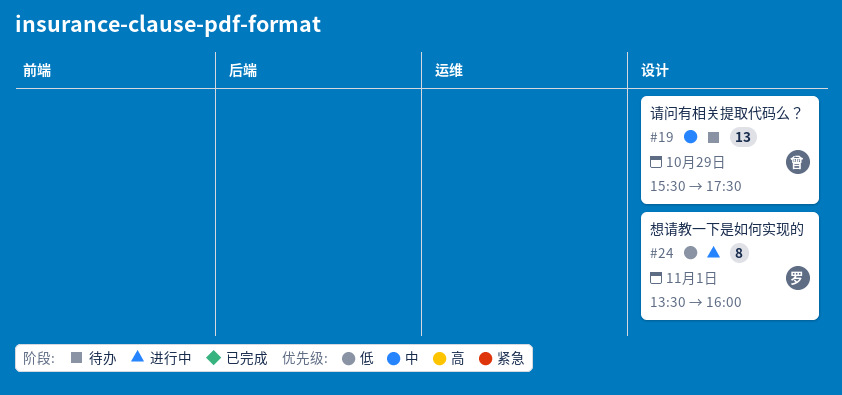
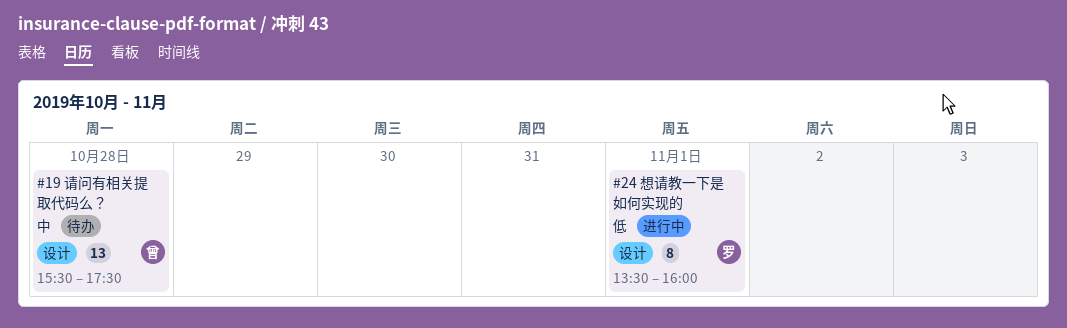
#19, day: Oct 29 -> Oct 28

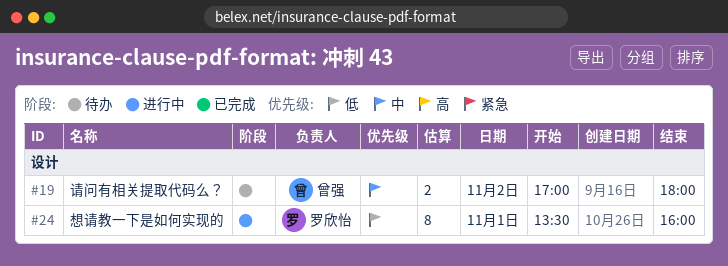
#19, estimate: 13 -> 2
#19, day: Oct 28 -> Nov 2
#19, begins: 15:30 -> 17:00
#19, ends: 17:30 -> 18:00

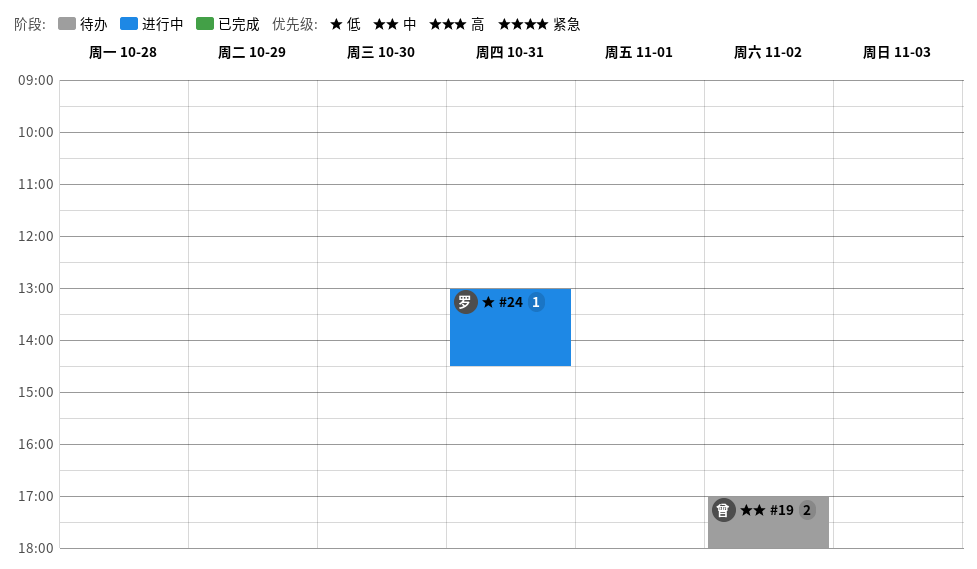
#24, estimate: 8 -> 1
#24, day: Nov 1 -> Oct 31
#24, begins: 13:30 -> 13:00
#24, ends: 16:00 -> 14:30

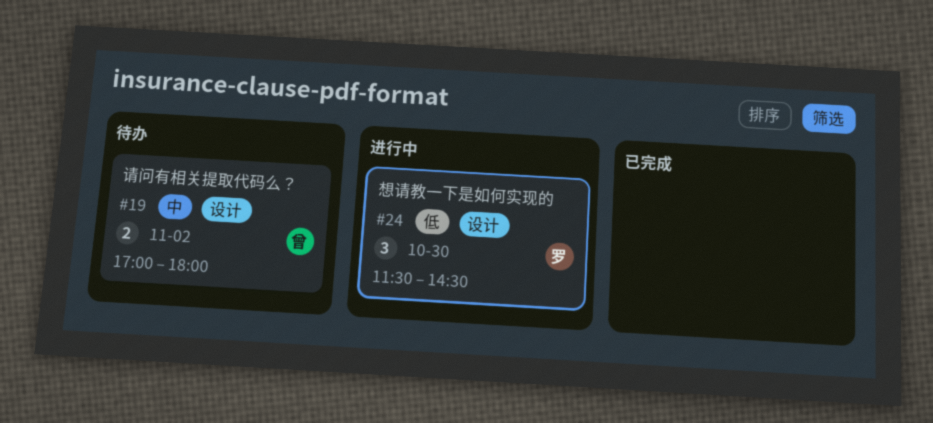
#24, estimate: 1 -> 3
#24, day: Oct 31 -> Oct 30
#24, begins: 13:00 -> 11:30

